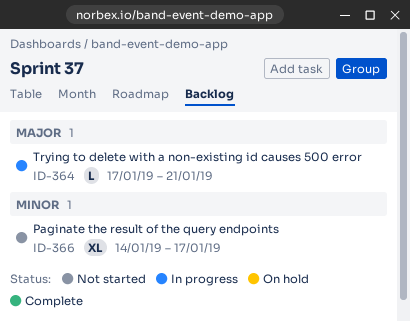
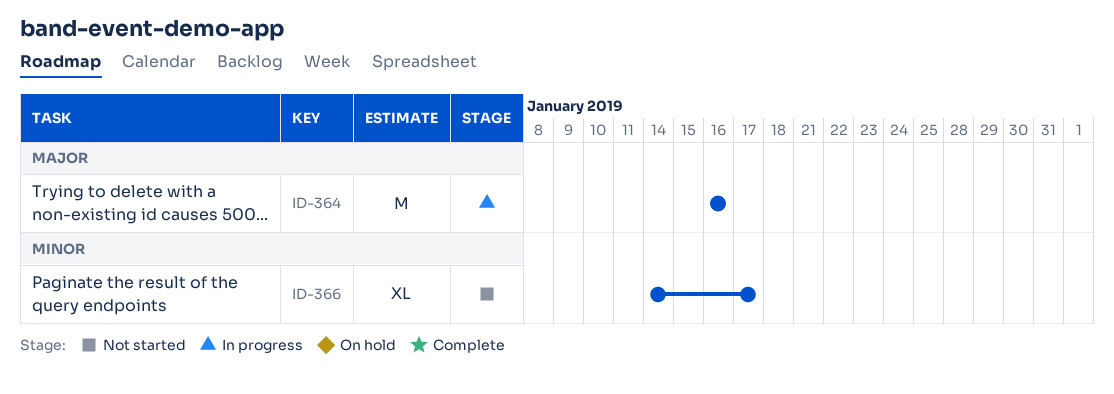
ID-364, estimate: L -> M
ID-364, start: Jan 17 -> Jan 16
ID-364, due: Jan 21 -> Jan 16

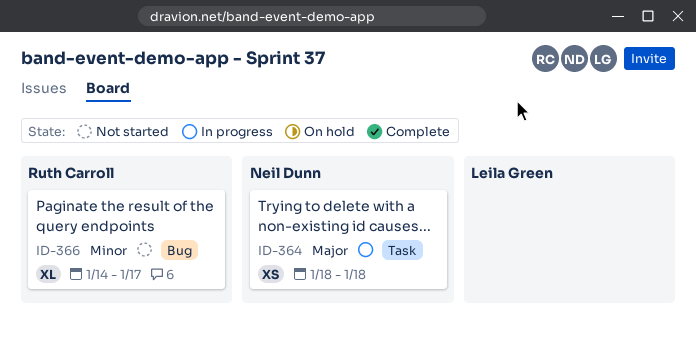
ID-364, estimate: M -> XS
ID-364, start: Jan 16 -> Jan 18
ID-364, due: Jan 16 -> Jan 18

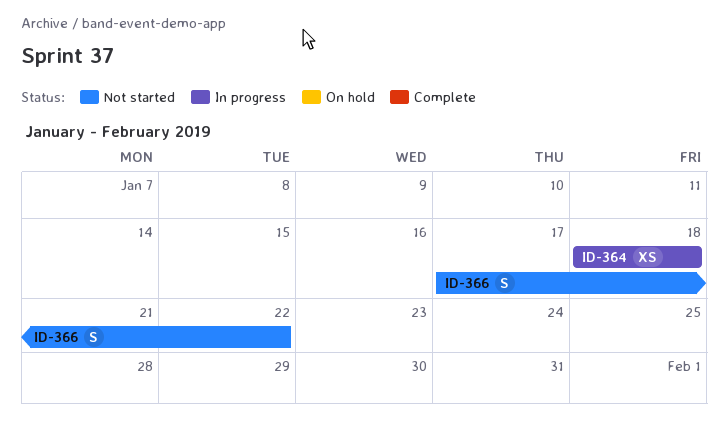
ID-366, estimate: XL -> S
ID-366, start: Jan 14 -> Jan 17
ID-366, due: Jan 17 -> Jan 22

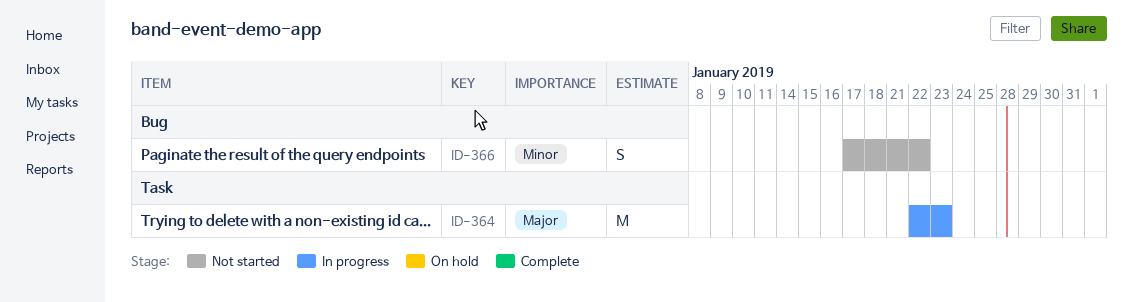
ID-364, estimate: XS -> M
ID-364, start: Jan 18 -> Jan 22
ID-364, due: Jan 18 -> Jan 23

